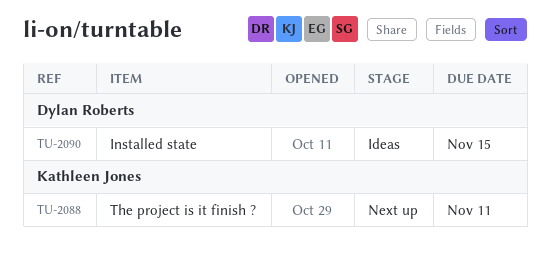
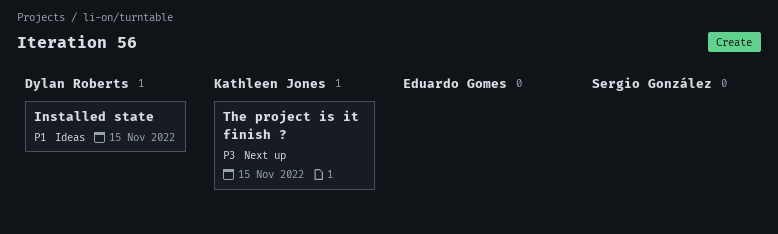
The project is it finish ?, due: Nov 11 -> Nov 15

